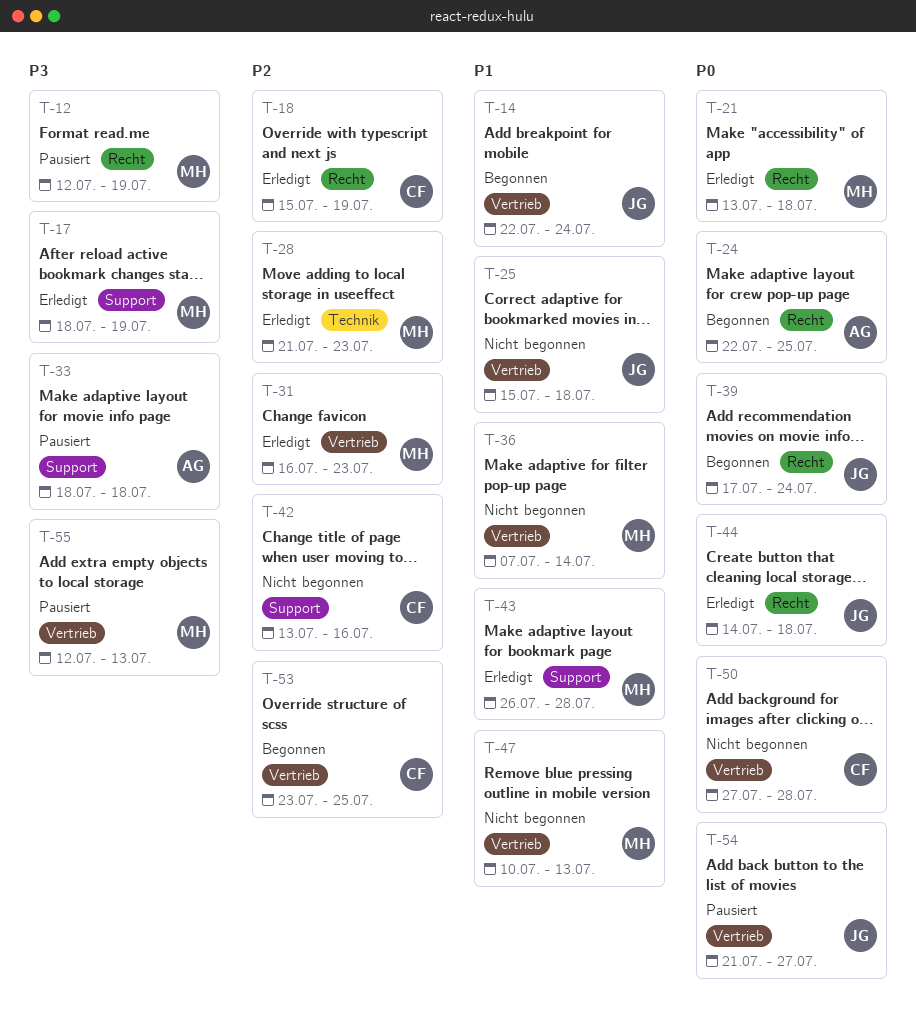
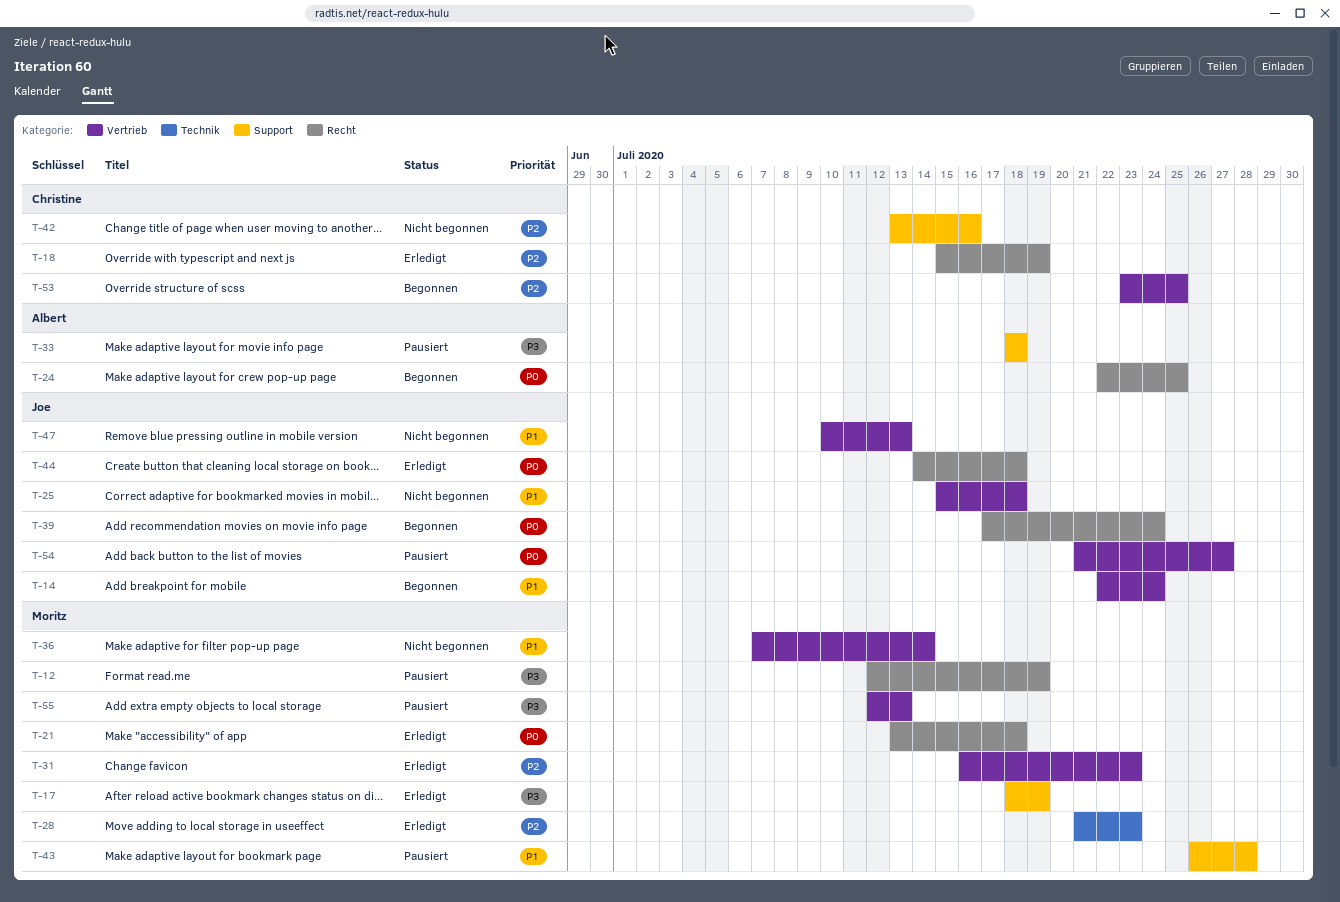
T-43, status: Erledigt -> Pausiert
T-47, owner: Moritz -> Joe
T-50: present -> none

